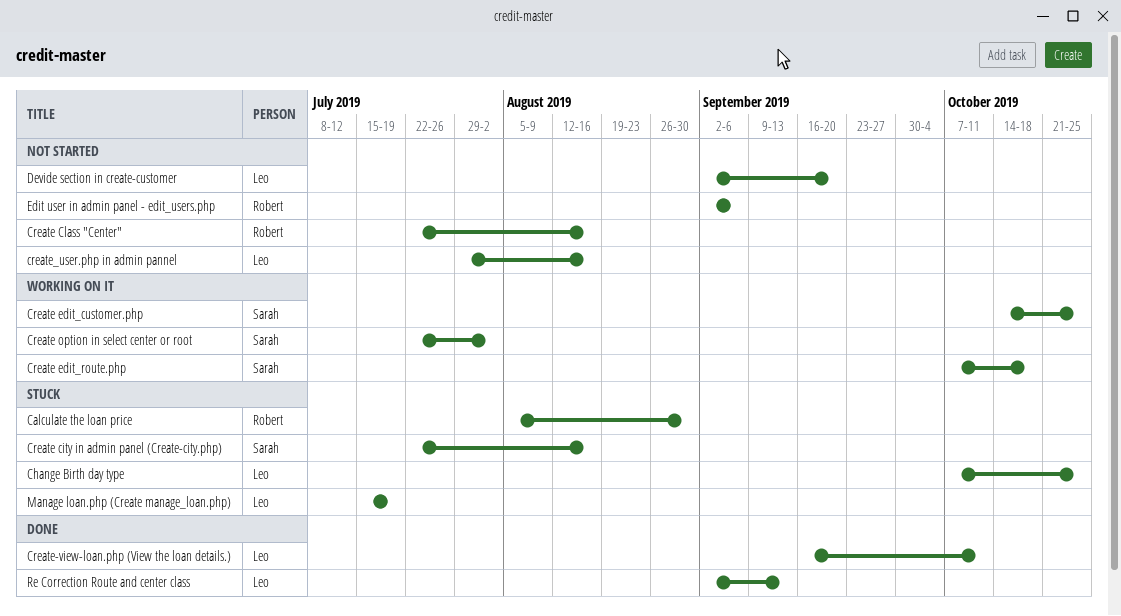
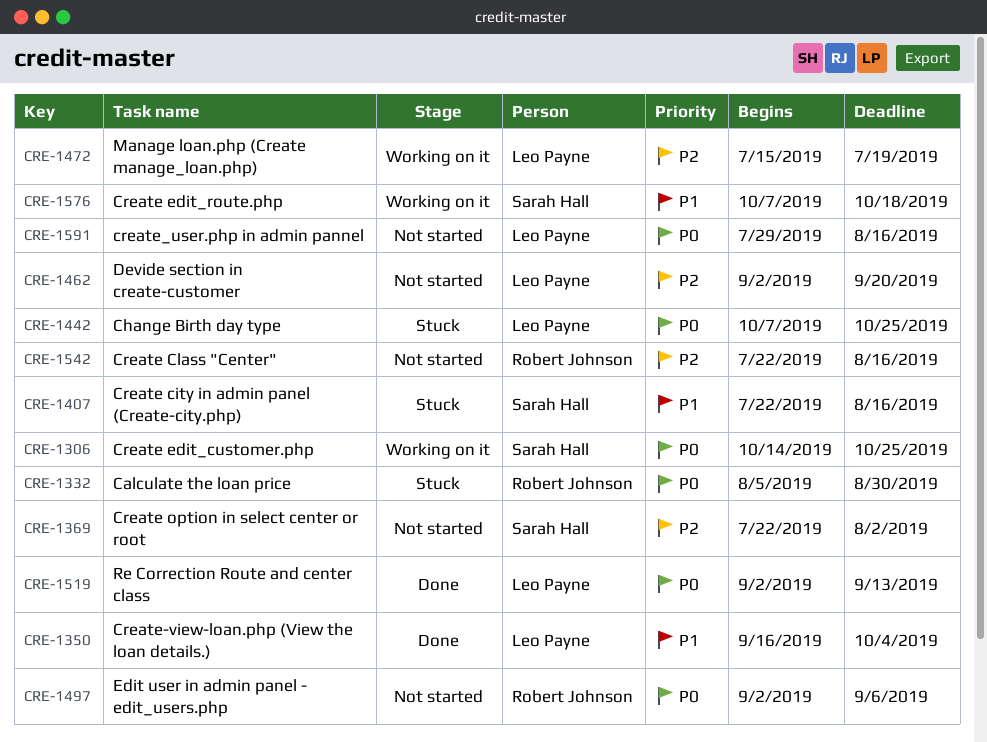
Create option in select center or root, status: Working on it -> Not started
Create-view-loan.php (View the loan details.), due: Oct 11 -> Oct 4
Manage loan.php (Create manage_loan.php), status: Stuck -> Working on it

